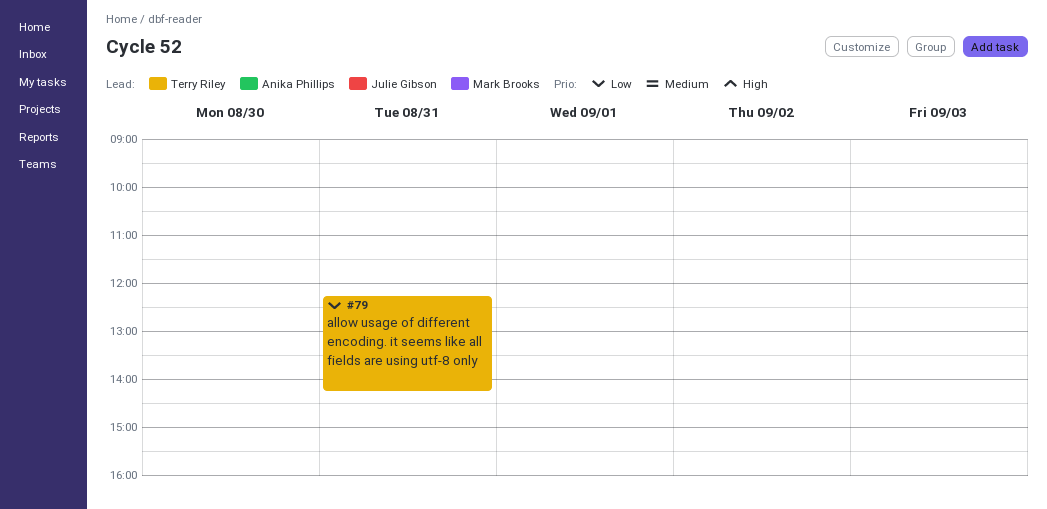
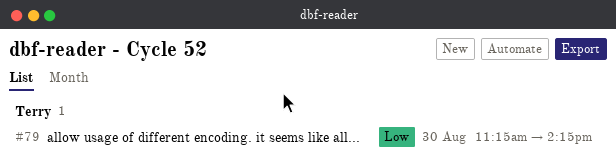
#79, day: Aug 31 -> Aug 30
#79, begins: 12:15 -> 11:15

